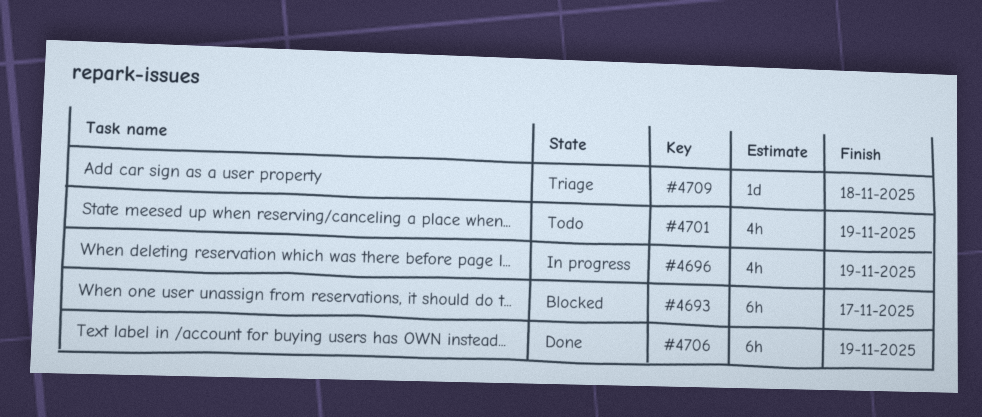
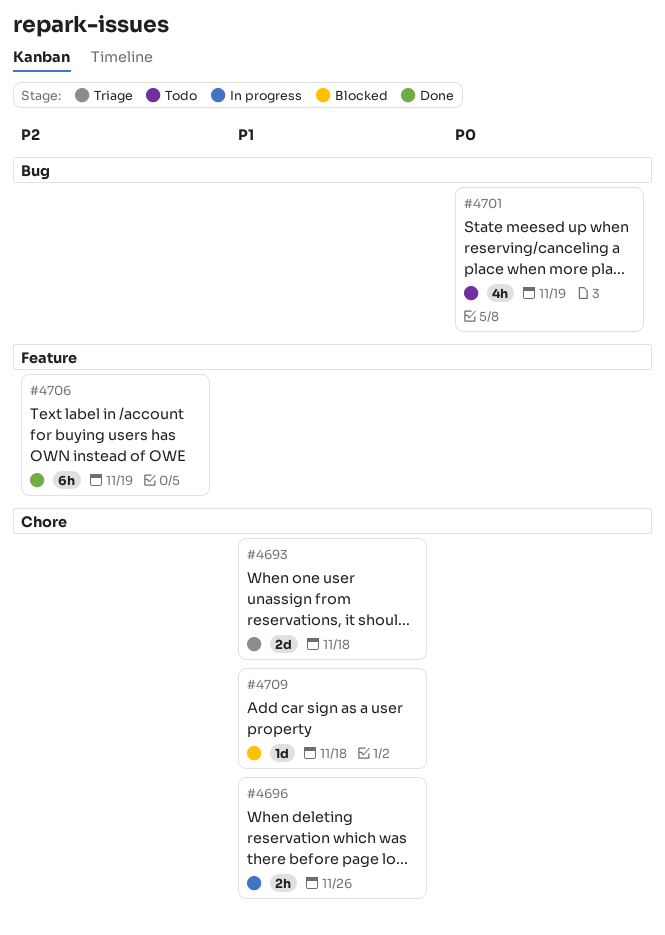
#4693, status: Blocked -> Triage
#4693, estimate: 6h -> 2d
#4693, due: Nov 17 -> Nov 18
#4696, estimate: 4h -> 2h
#4696, due: Nov 19 -> Nov 26
#4709, status: Triage -> Blocked

